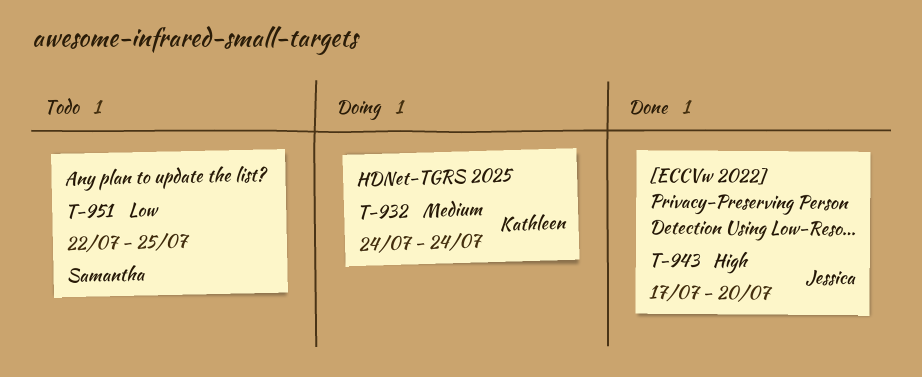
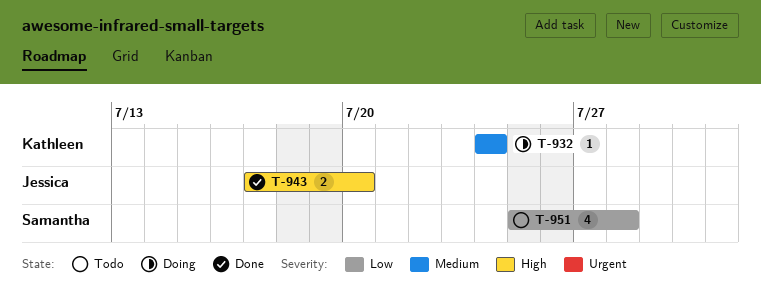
T-951, start: Jul 22 -> Jul 25
T-951, due: Jul 25 -> Jul 28

